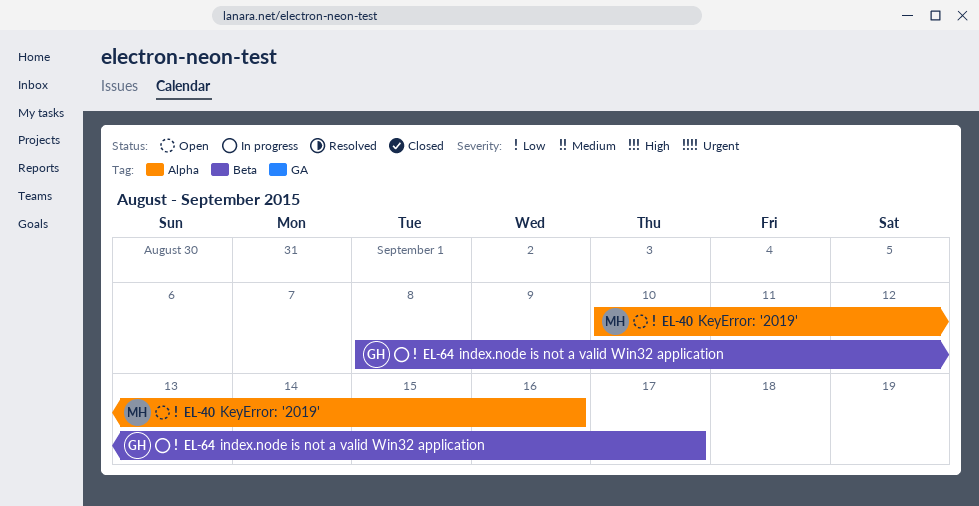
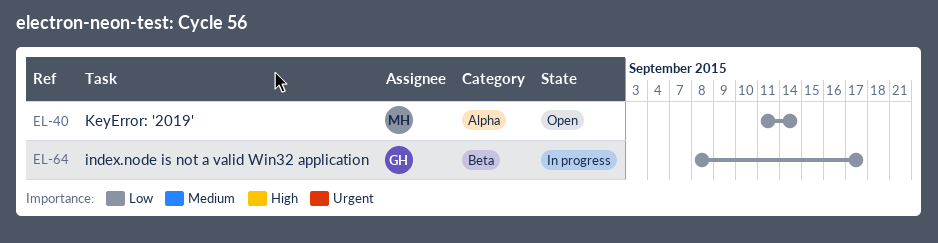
EL-40, start: Sep 10 -> Sep 11
EL-40, due: Sep 16 -> Sep 14

